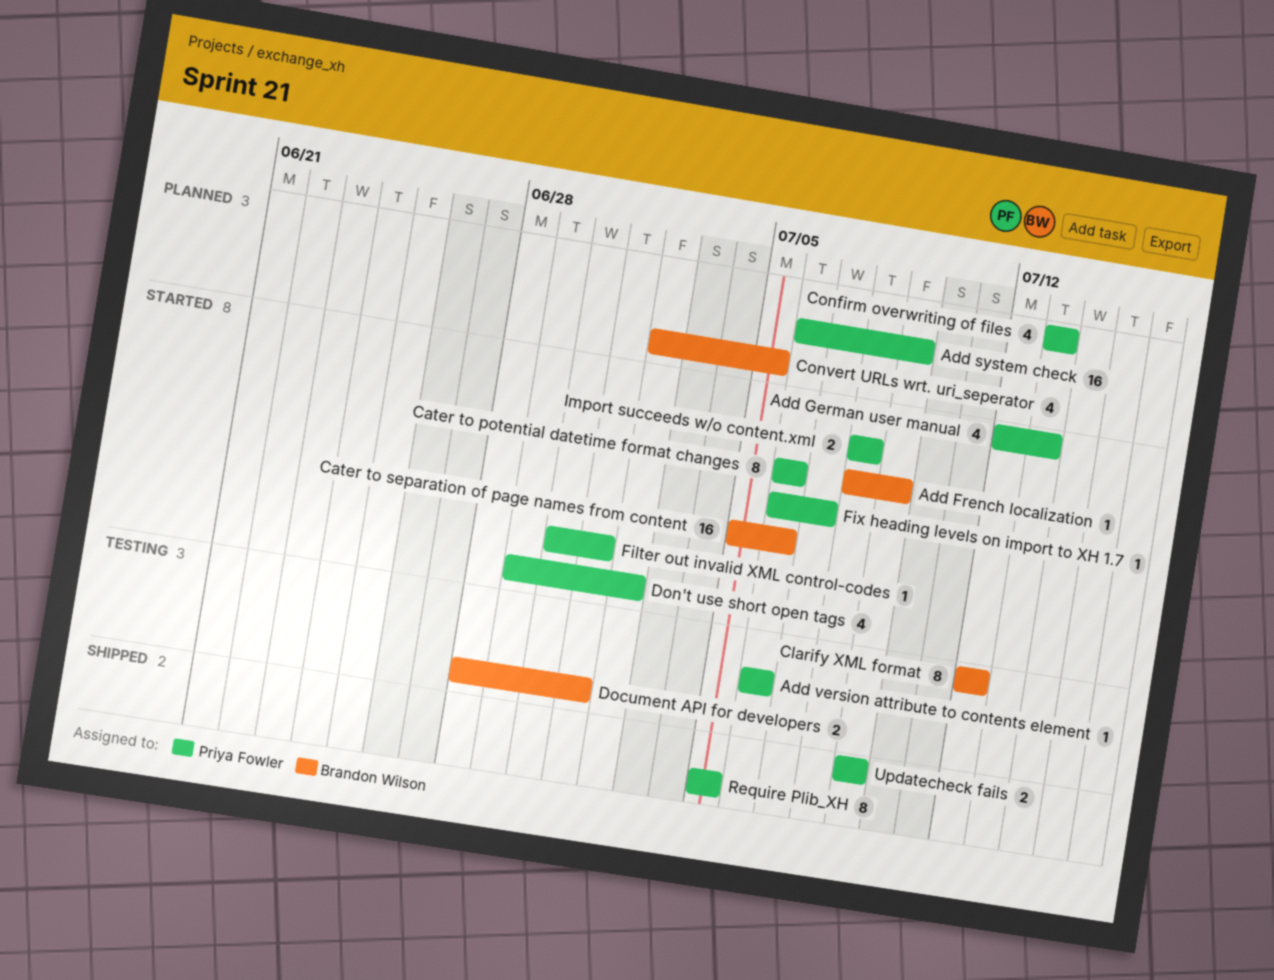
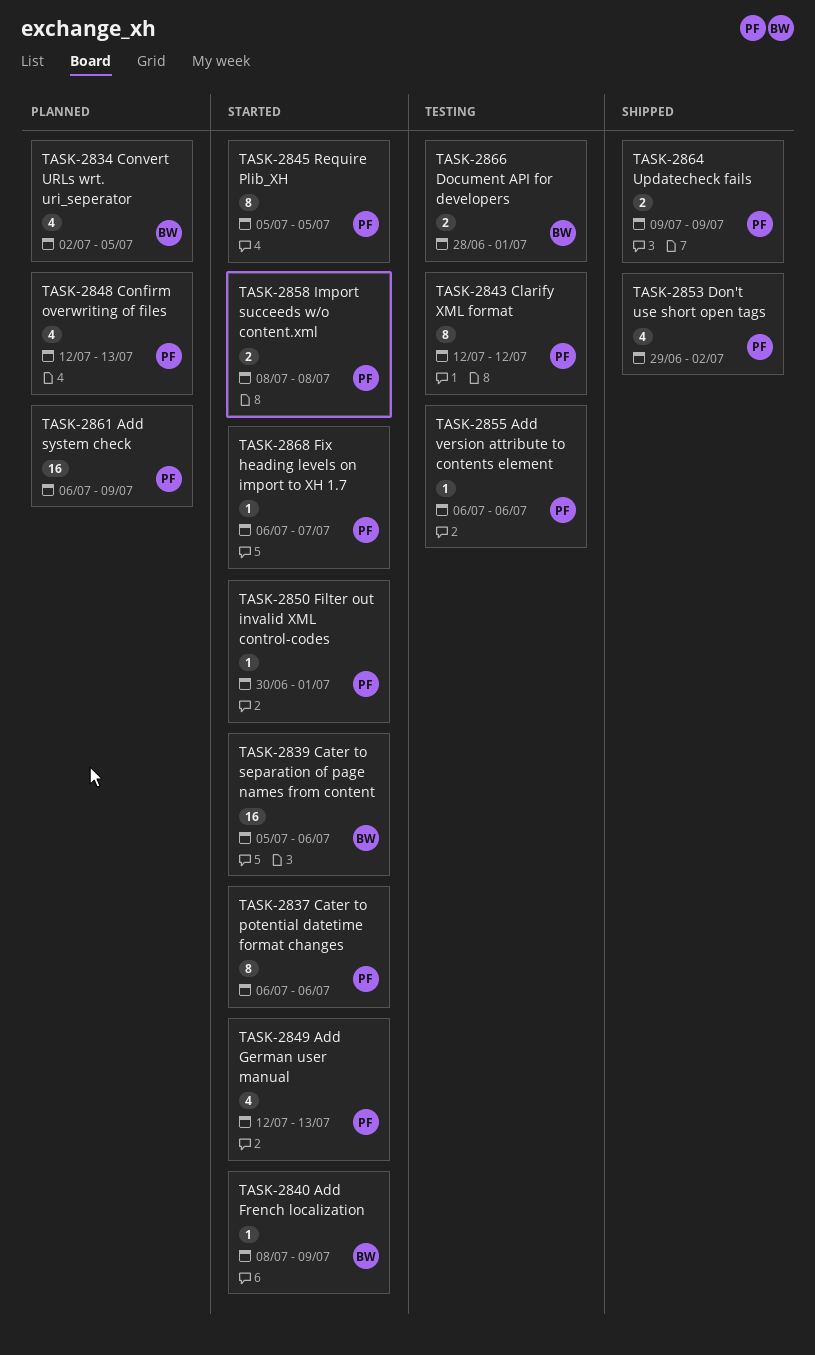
Clarify XML format, owner: Brandon Wilson -> Priya Fowler
Confirm overwriting of files, start: Jul 13 -> Jul 12
Don't use short open tags, status: Started -> Shipped
Require Plib_XH, status: Shipped -> Started

